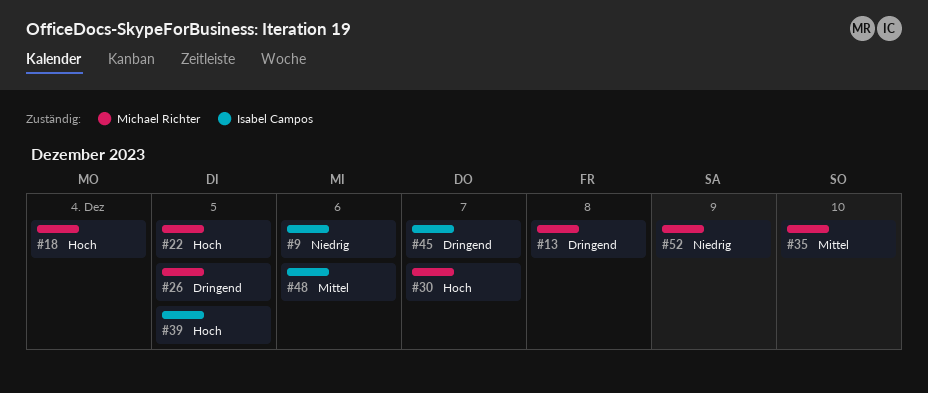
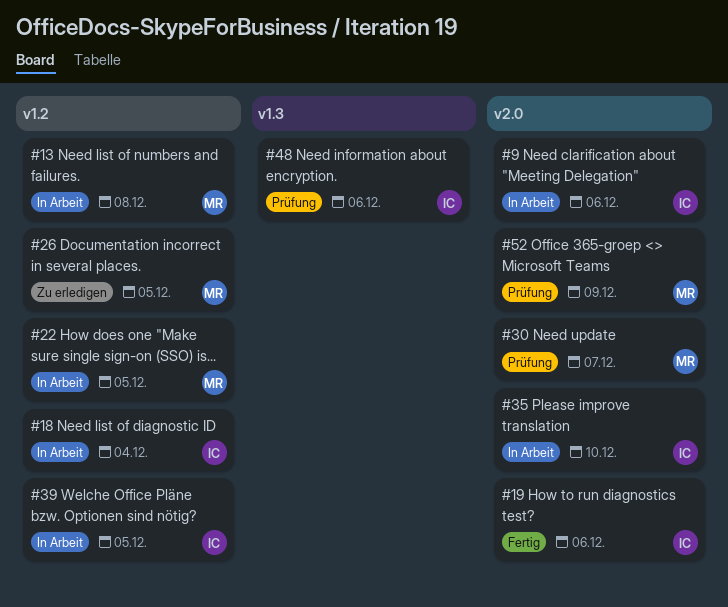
#18, owner: Michael Richter -> Isabel Campos
#19: none -> present
#35, owner: Michael Richter -> Isabel Campos
#45: present -> none

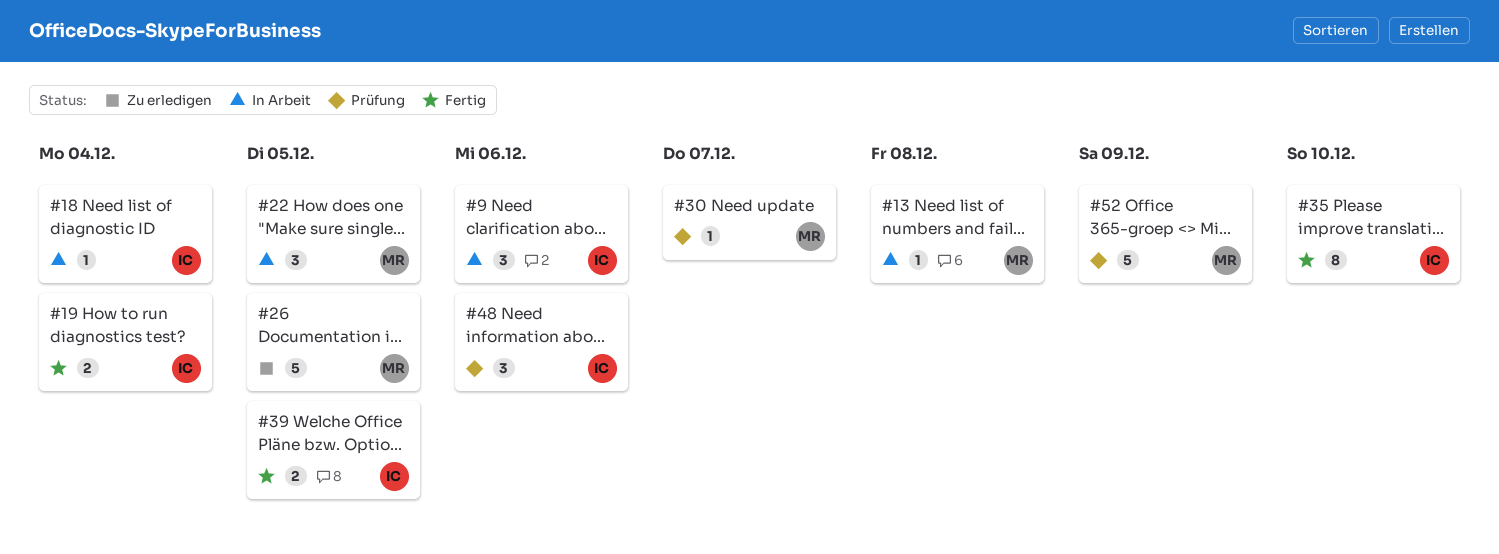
#19, due: Dec 6 -> Dec 4
#35, status: In Arbeit -> Fertig
#39, status: In Arbeit -> Fertig

